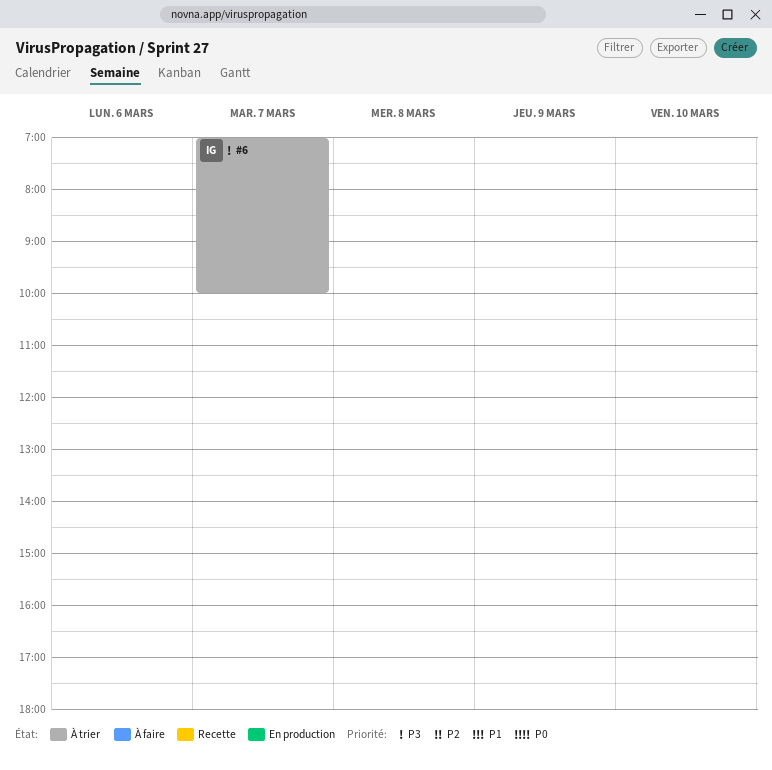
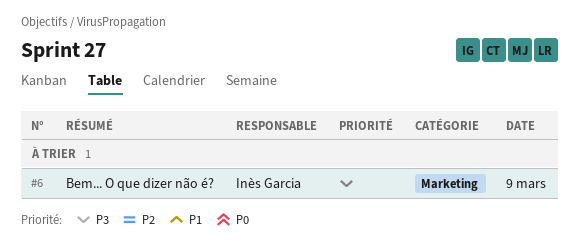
#6, day: Mar 7 -> Mar 9

